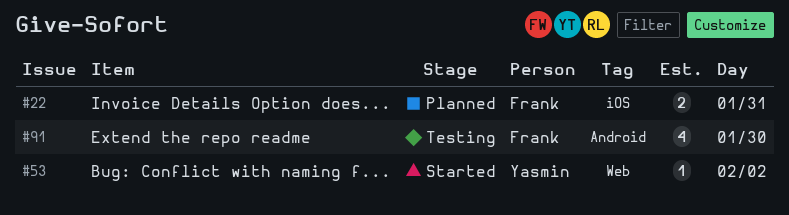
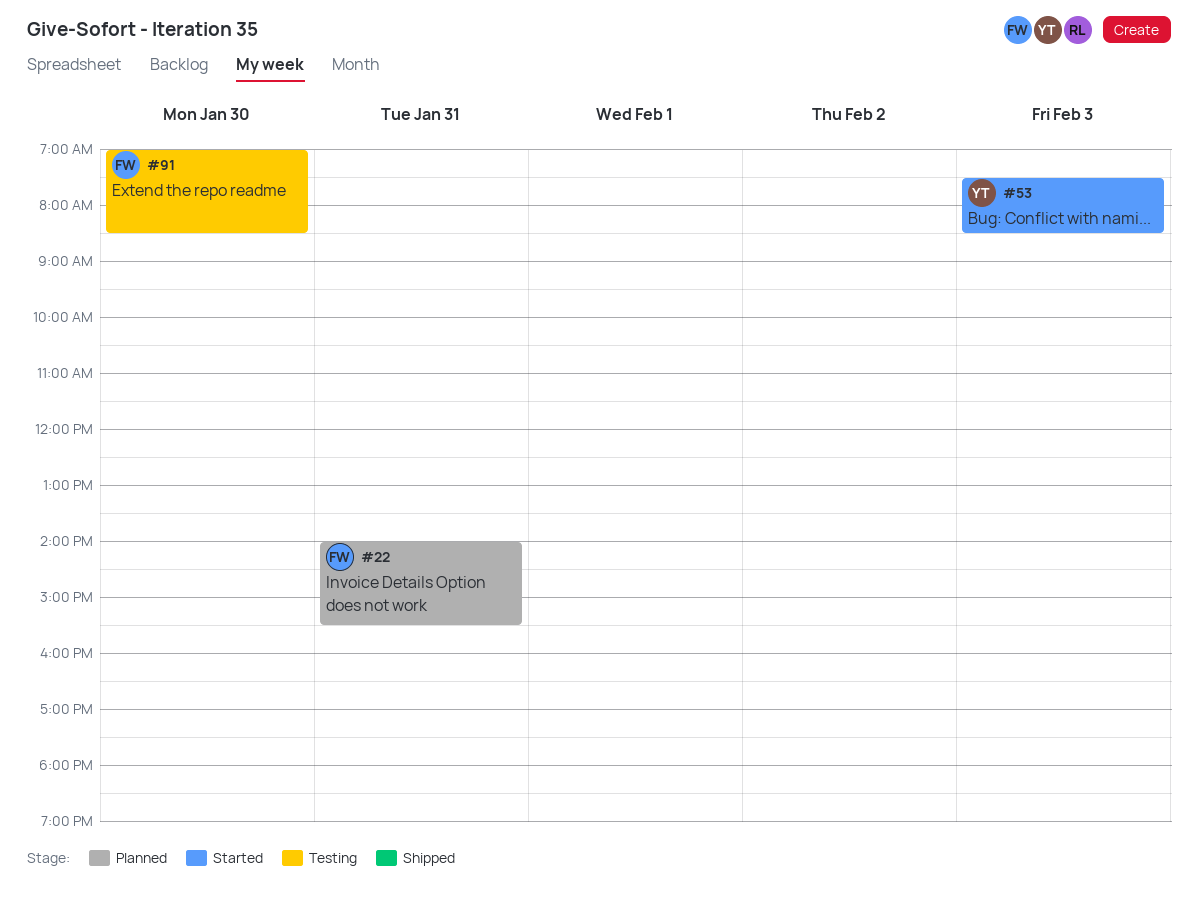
#53, day: Feb 2 -> Feb 3

